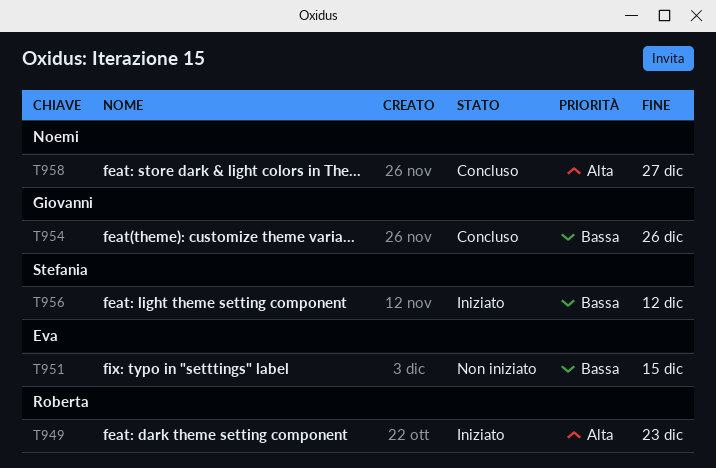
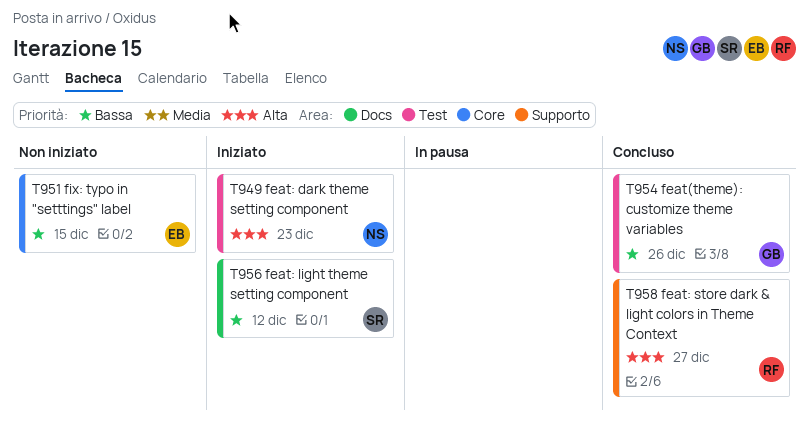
T949, owner: Roberta -> Noemi
T958, owner: Noemi -> Roberta

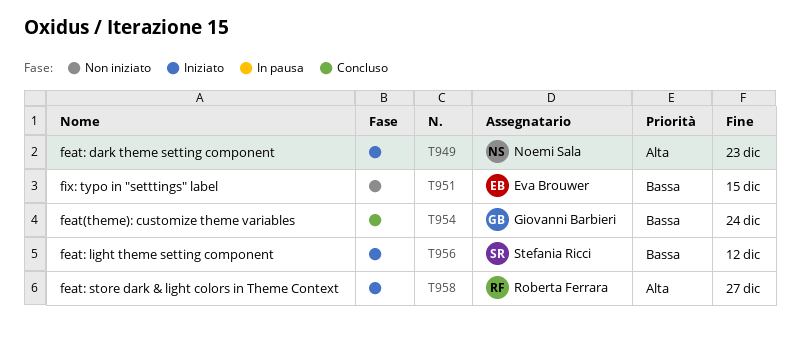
T954, due: Dec 26 -> Dec 24
T958, status: Concluso -> Iniziato

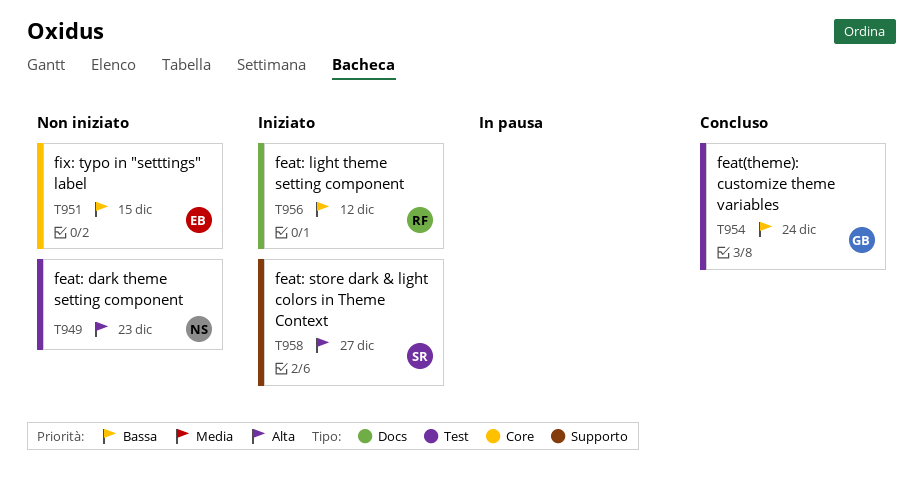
T949, status: Iniziato -> Non iniziato
T956, owner: Stefania Ricci -> Roberta Ferrara
T958, owner: Roberta Ferrara -> Stefania Ricci

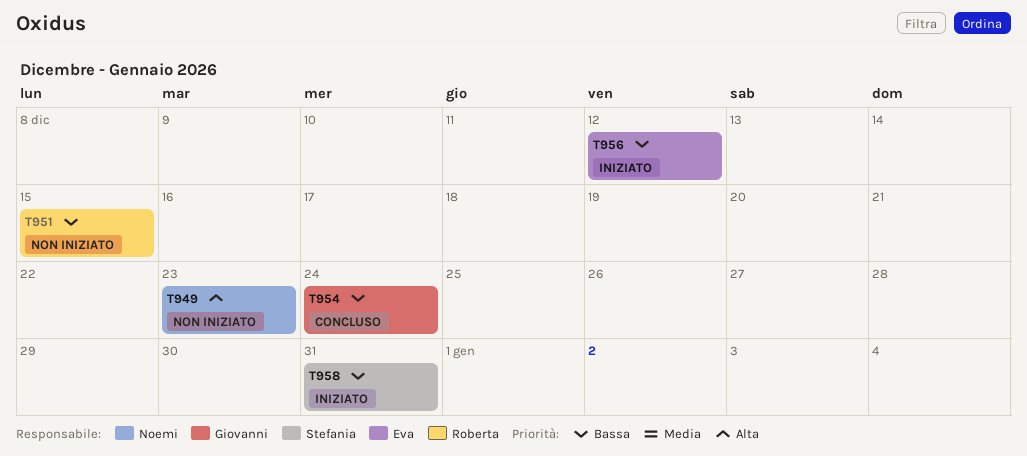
T951, owner: Eva -> Roberta
T956, owner: Roberta -> Eva
T958, priority: Alta -> Bassa
T958, due: Dec 27 -> Dec 31

